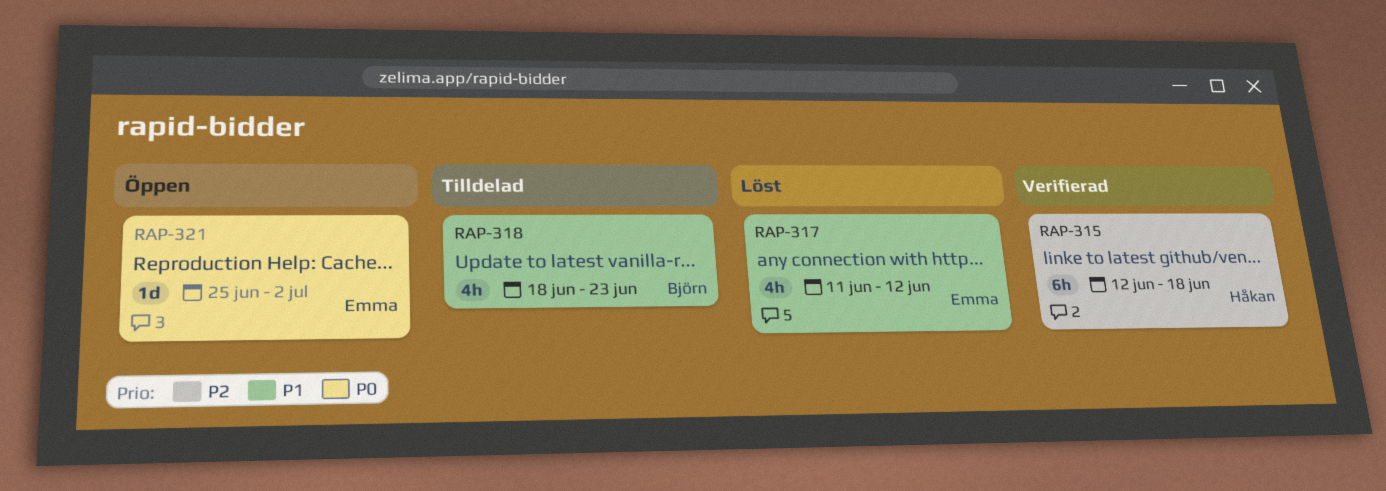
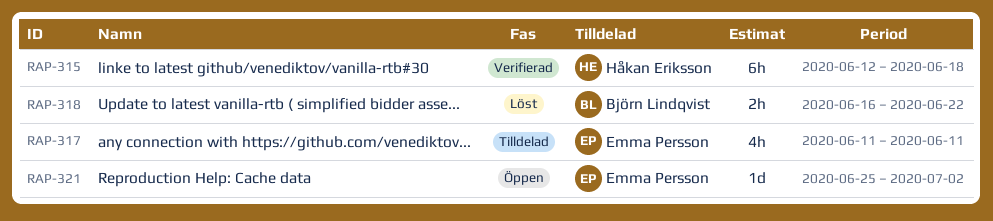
RAP-317, status: Löst -> Tilldelad
RAP-317, due: Jun 12 -> Jun 11
RAP-318, status: Tilldelad -> Löst
RAP-318, estimate: 4h -> 2h
RAP-318, start: Jun 18 -> Jun 16
RAP-318, due: Jun 23 -> Jun 22

